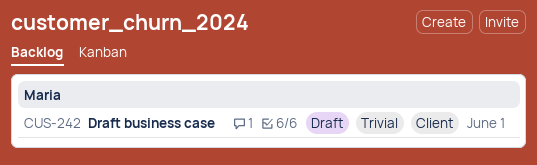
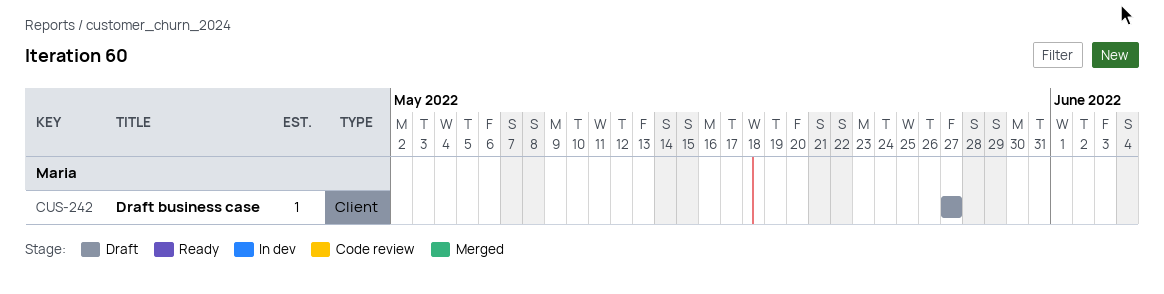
CUS-242, due: Jun 1 -> May 27

